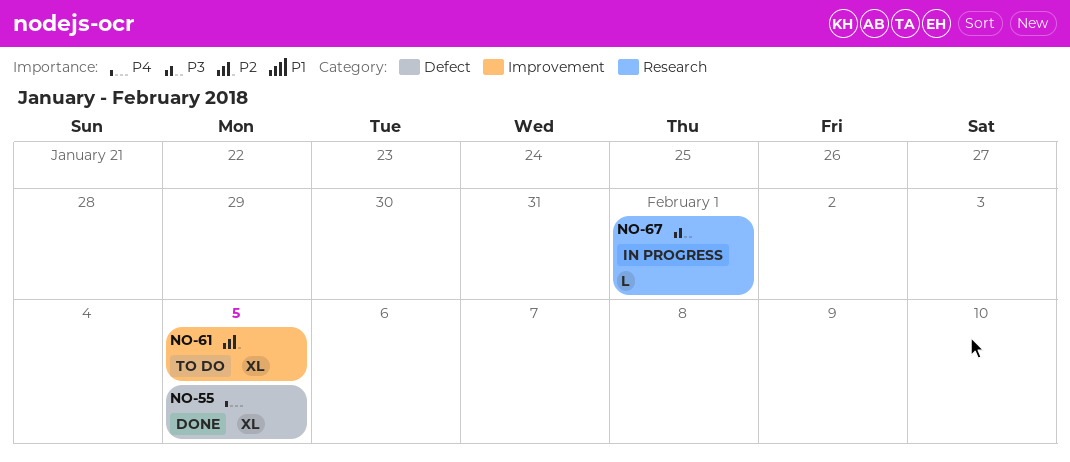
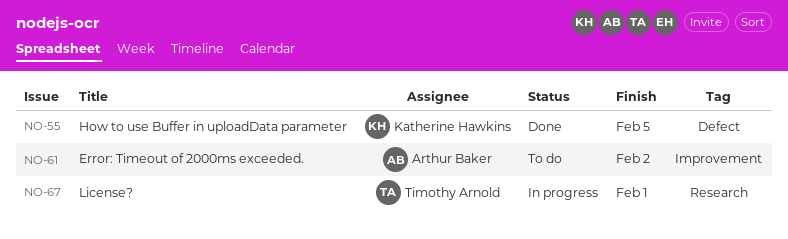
NO-61, due: Feb 5 -> Feb 2

